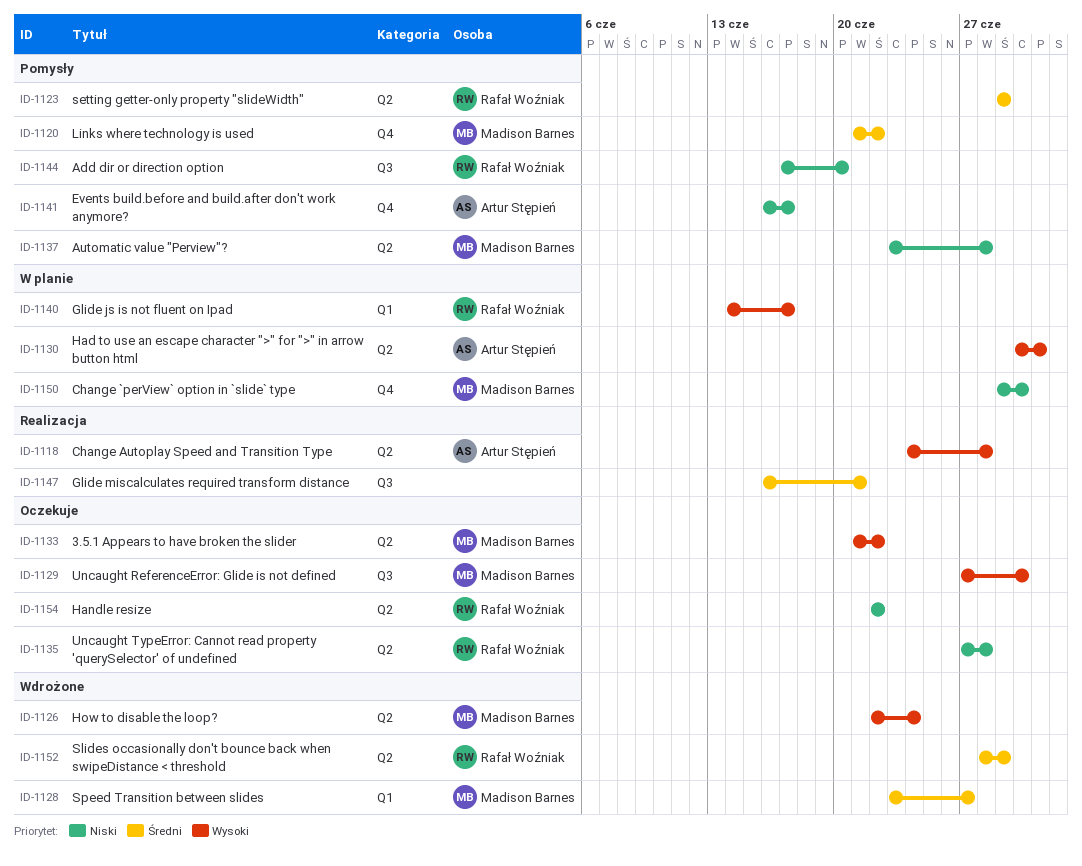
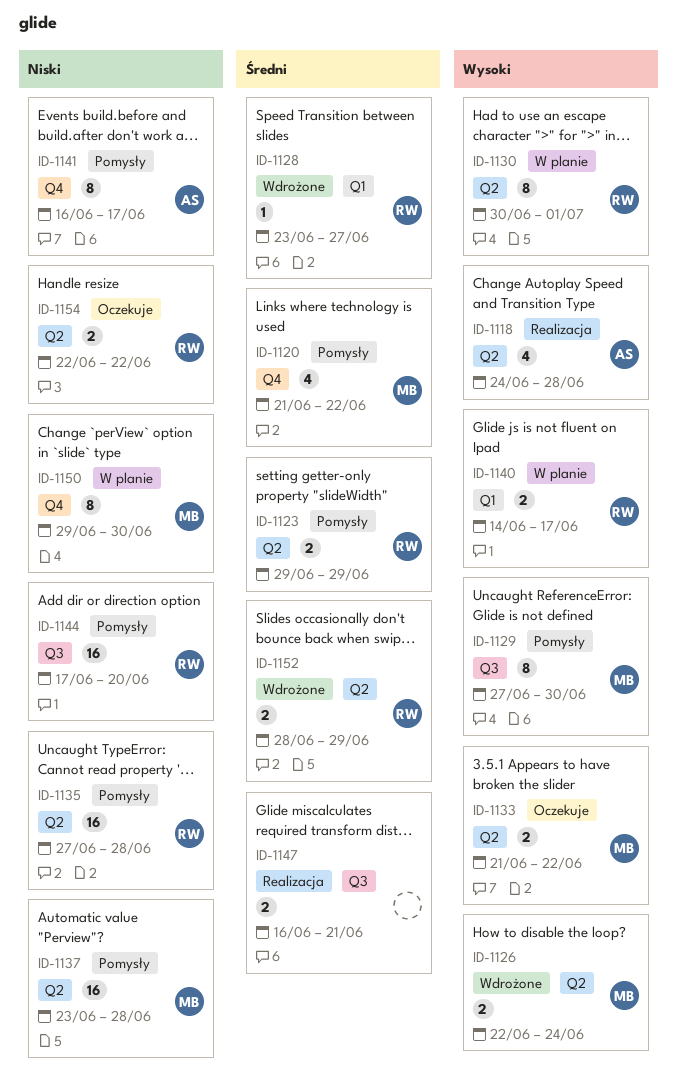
ID-1128, owner: Madison Barnes -> Rafał Woźniak
ID-1129, status: Oczekuje -> Pomysły
ID-1130, owner: Artur Stępień -> Rafał Woźniak
ID-1135, status: Oczekuje -> Pomysły

